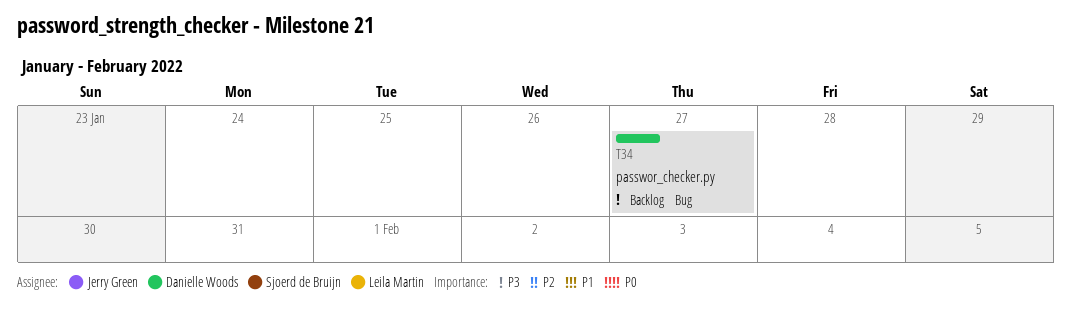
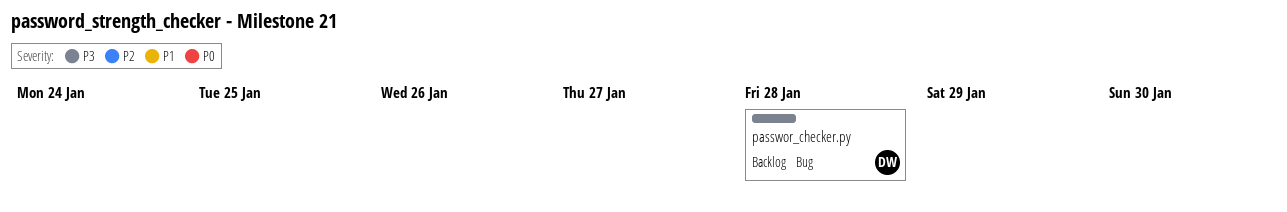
passwor_checker.py, due: Jan 27 -> Jan 28

